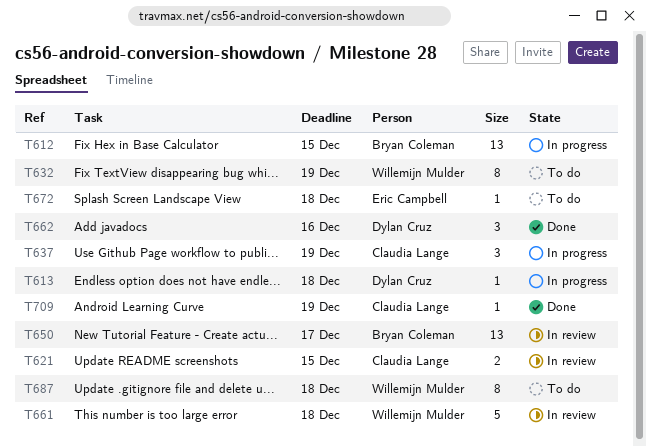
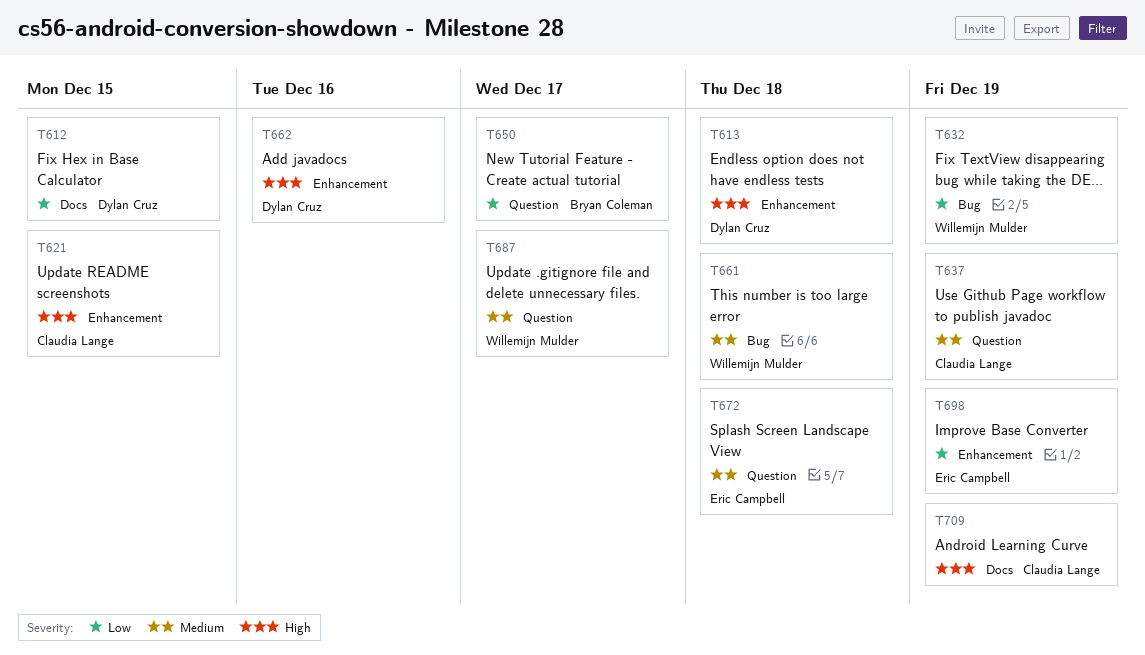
T612, owner: Bryan Coleman -> Dylan Cruz
T687, due: Dec 18 -> Dec 17
T698: none -> present

